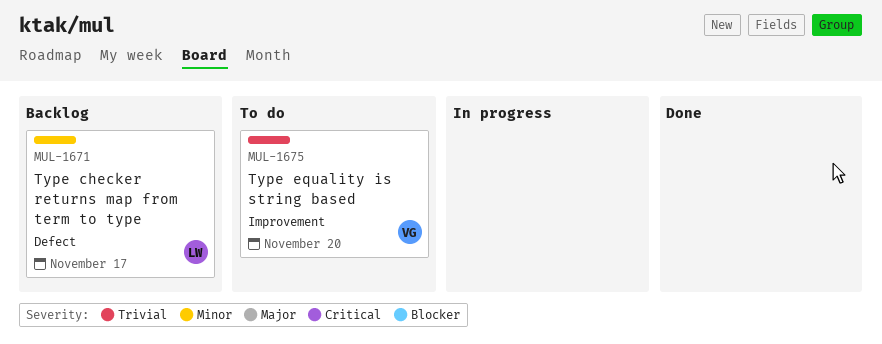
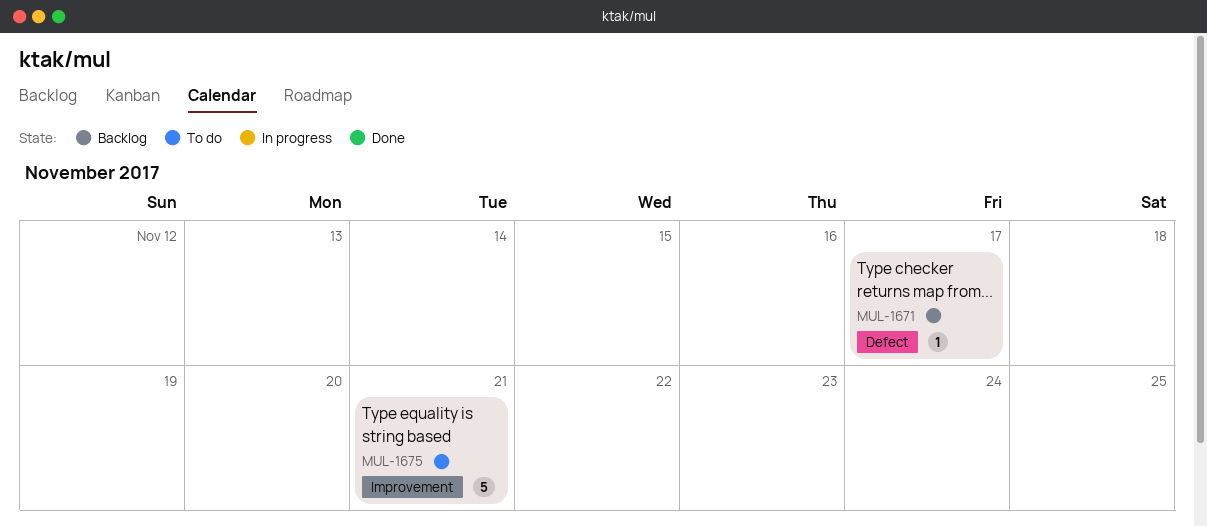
MUL-1675, due: Nov 20 -> Nov 21

